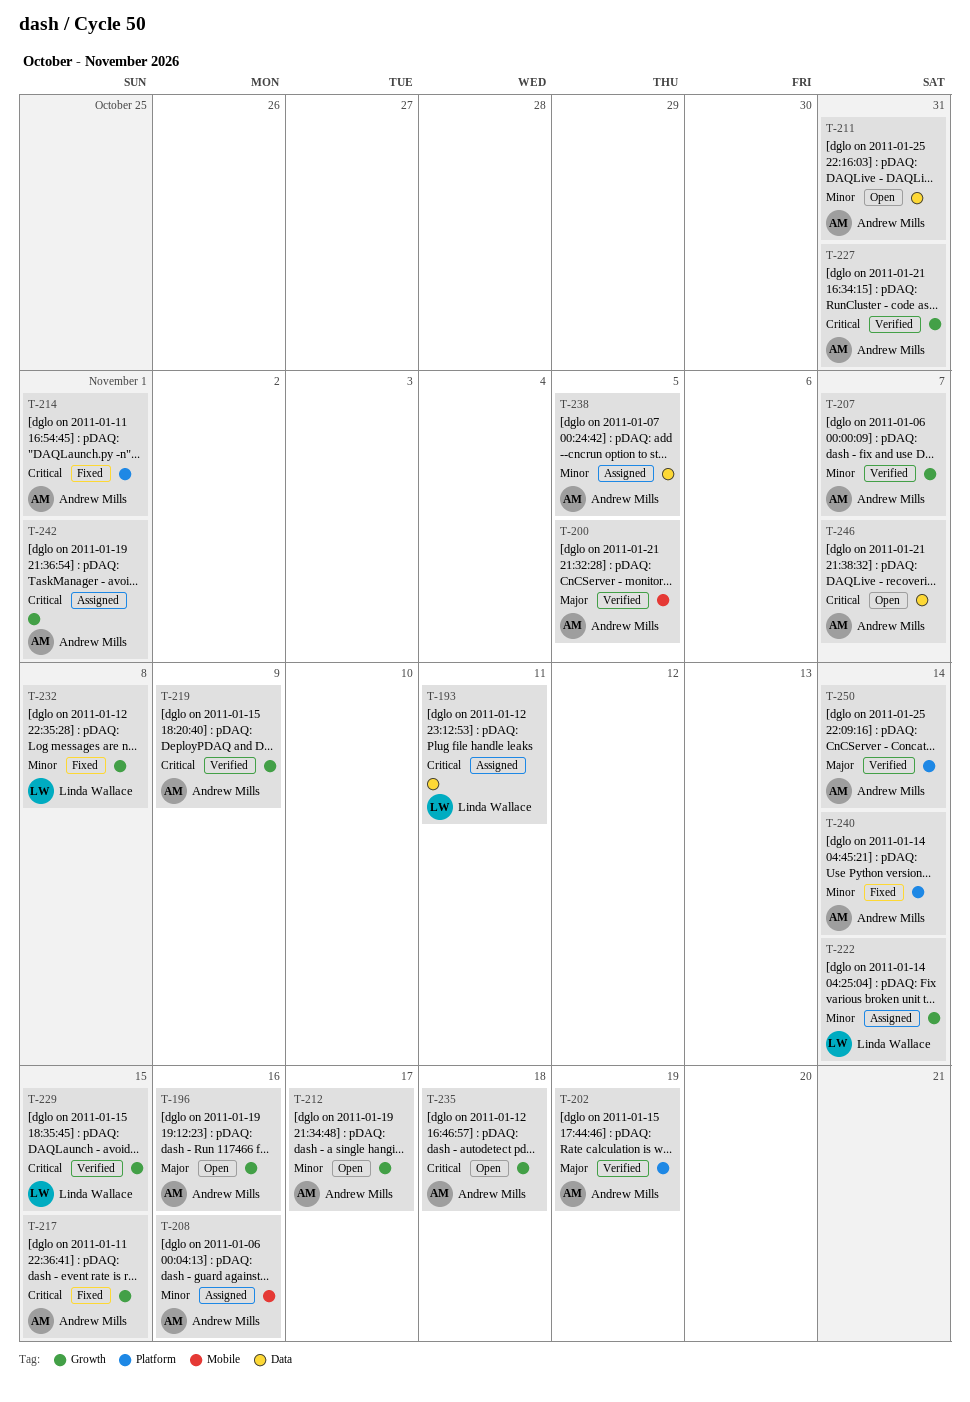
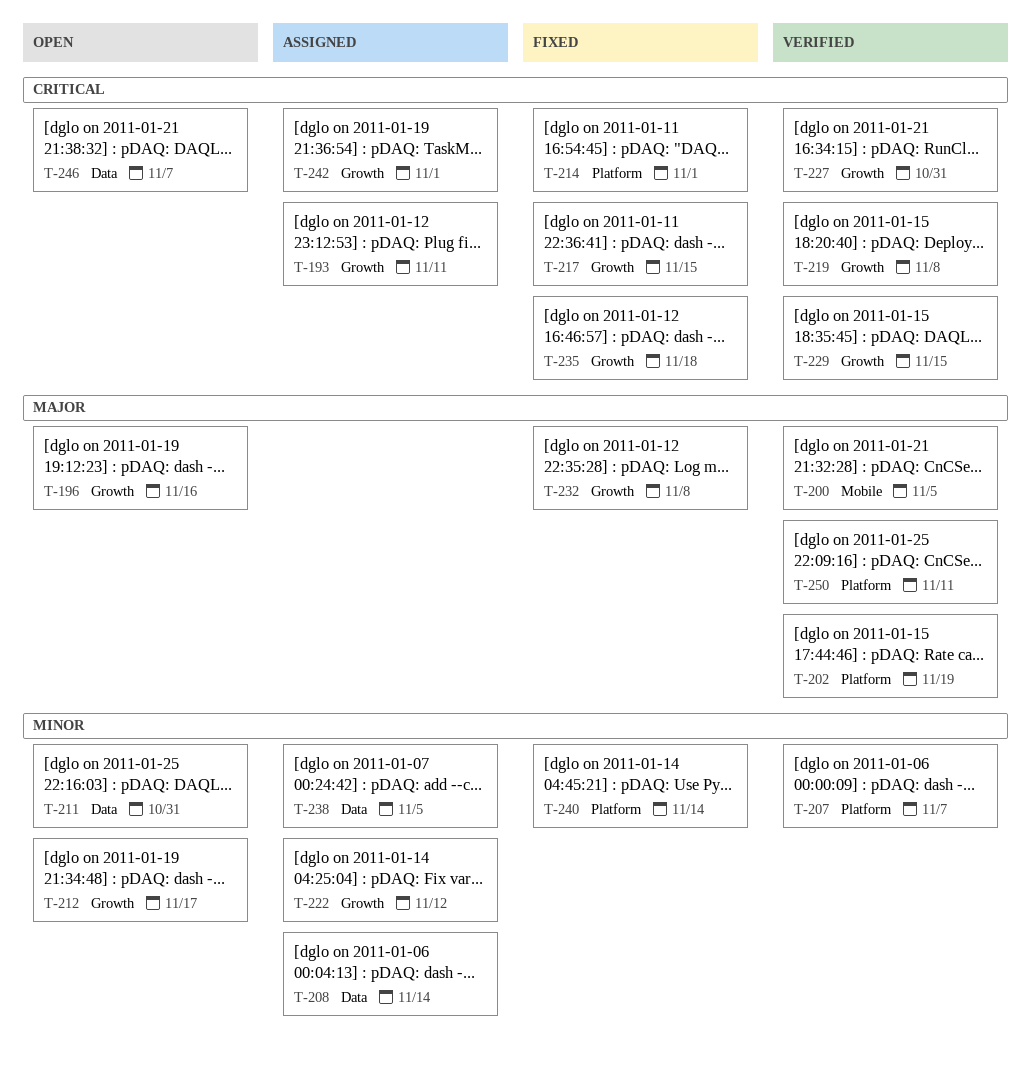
T-193, label: Data -> Growth
T-207, label: Growth -> Platform
T-208, label: Mobile -> Data
T-208, due: Nov 16 -> Nov 14
T-219, due: Nov 9 -> Nov 8
T-222, due: Nov 14 -> Nov 12
T-232, priority: Minor -> Major
T-235, status: Open -> Fixed
T-250, due: Nov 14 -> Nov 11

